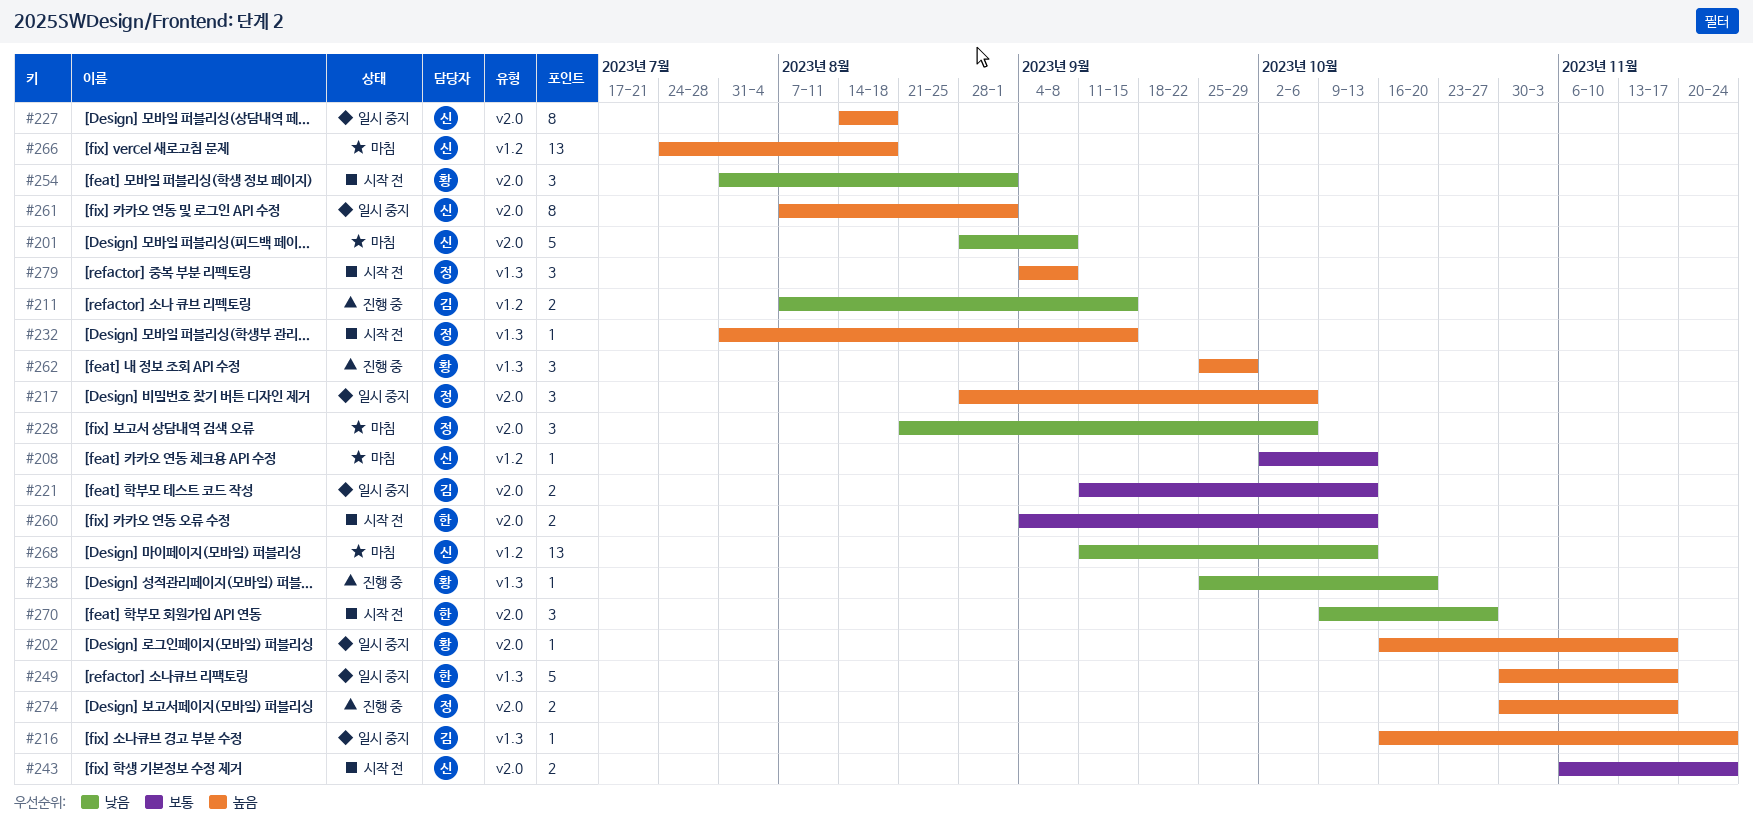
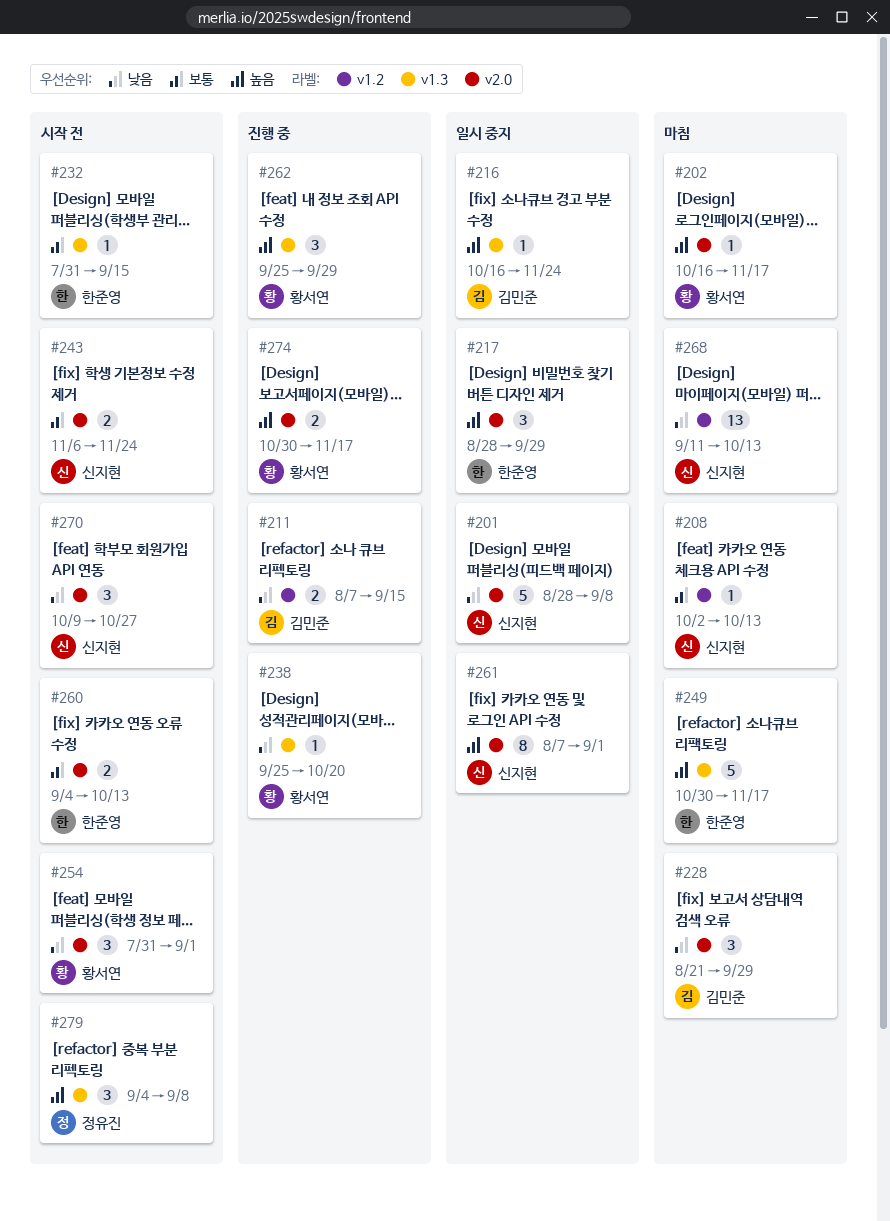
#201, status: 마침 -> 일시 중지
#202, status: 일시 중지 -> 마침
#217, owner: 정유진 -> 한준영
#217, due: Oct 6 -> Sep 29
#221: present -> none
#227: present -> none
#228, owner: 정유진 -> 김민준
#228, due: Oct 6 -> Sep 29
#232, owner: 정유진 -> 한준영
#232, priority: 높음 -> 보통
#249, status: 일시 중지 -> 마침
#266: present -> none
#270, owner: 한준영 -> 신지현
#274, owner: 정유진 -> 황서연

